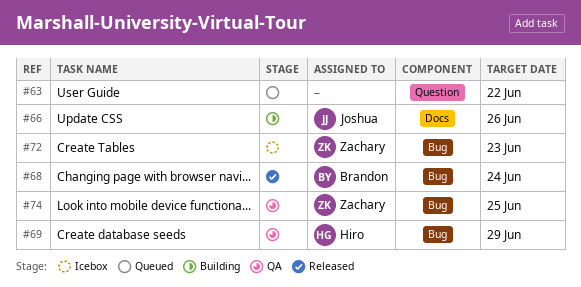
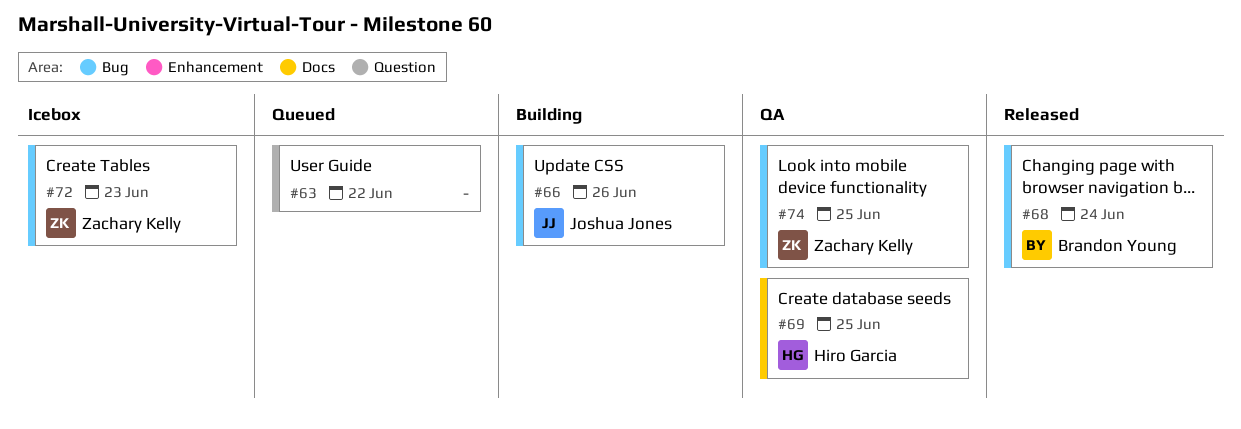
#66, label: Docs -> Bug
#69, label: Bug -> Docs
#69, due: Jun 29 -> Jun 25

